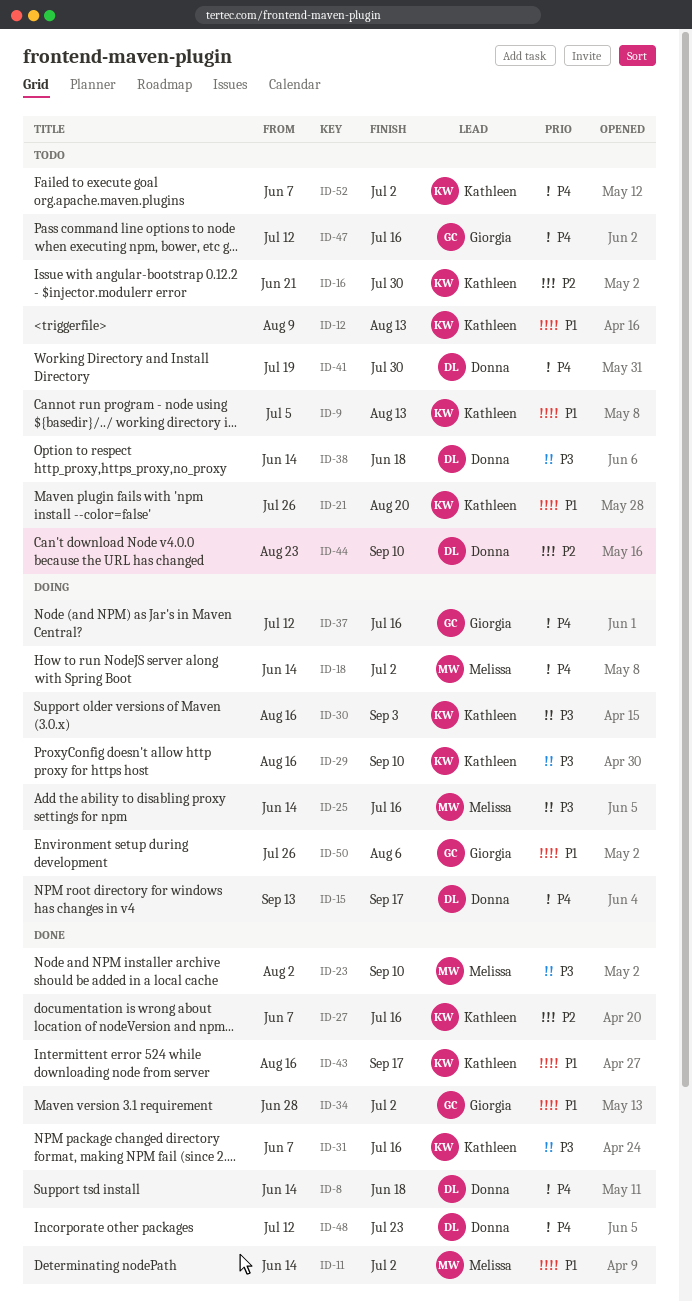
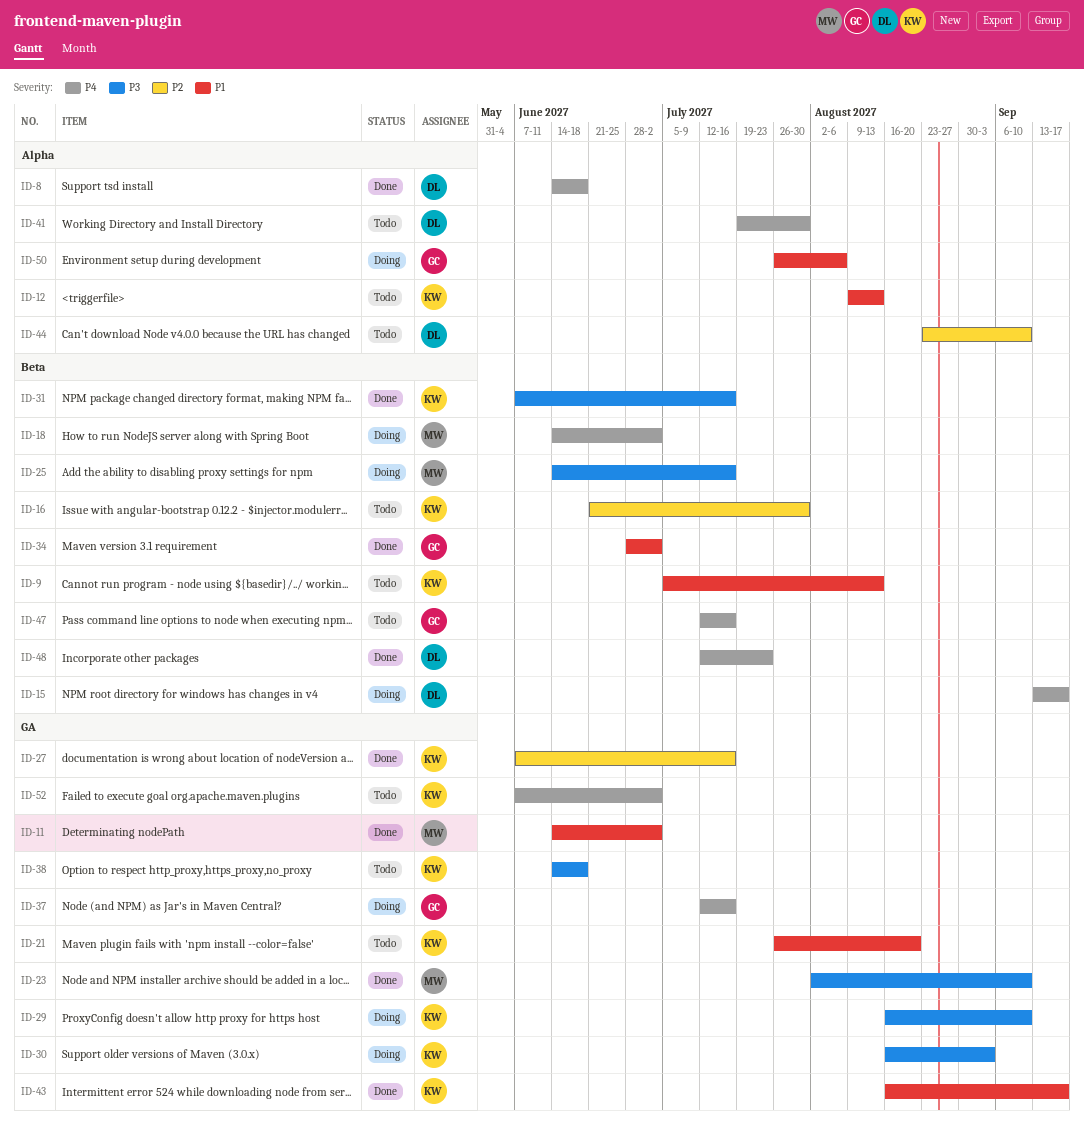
ID-38, owner: Donna -> Kathleen

